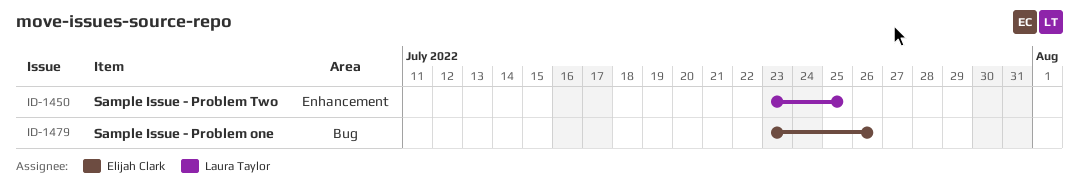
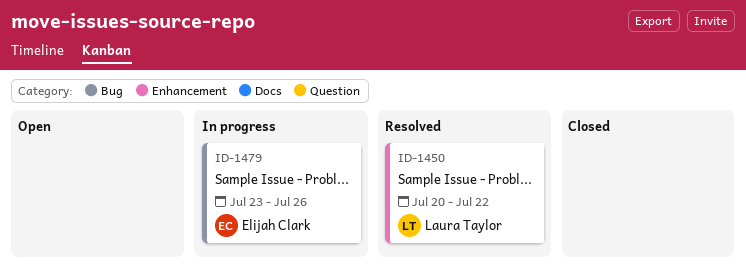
ID-1450, start: Jul 23 -> Jul 20
ID-1450, due: Jul 25 -> Jul 22

